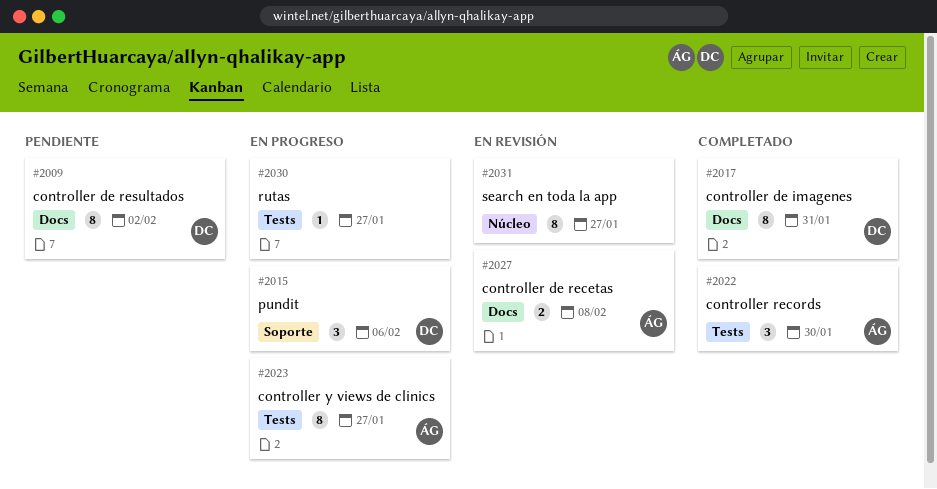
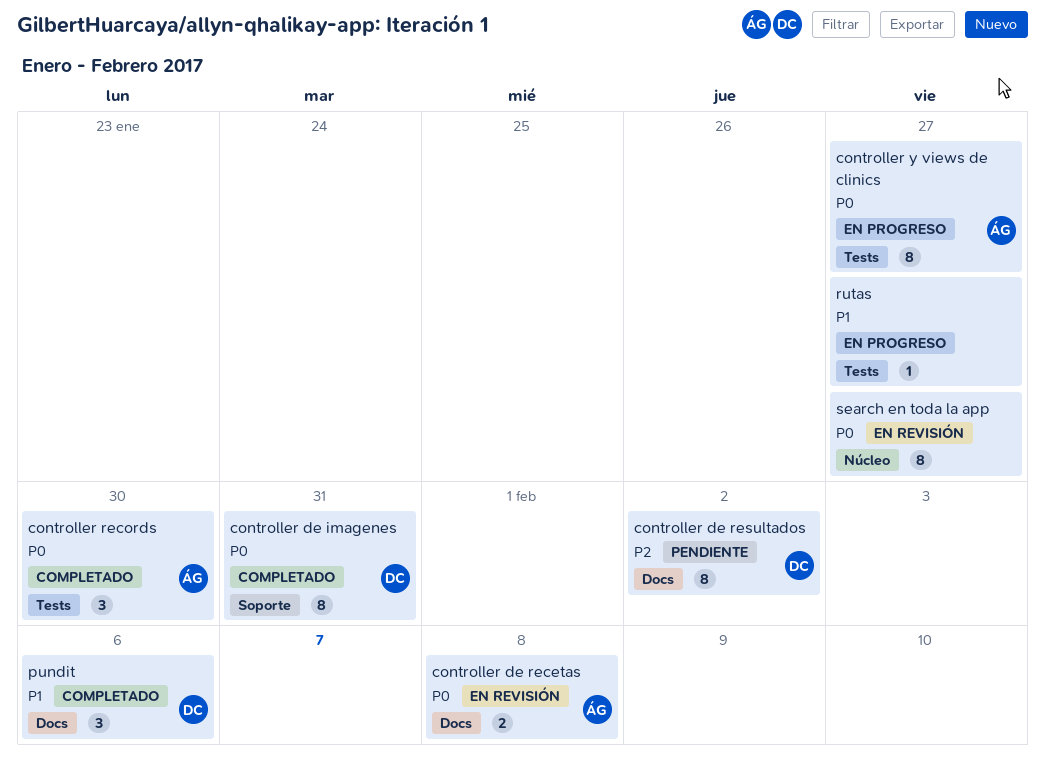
controller de imagenes, label: Docs -> Soporte
pundit, status: En progreso -> Completado
pundit, label: Soporte -> Docs

